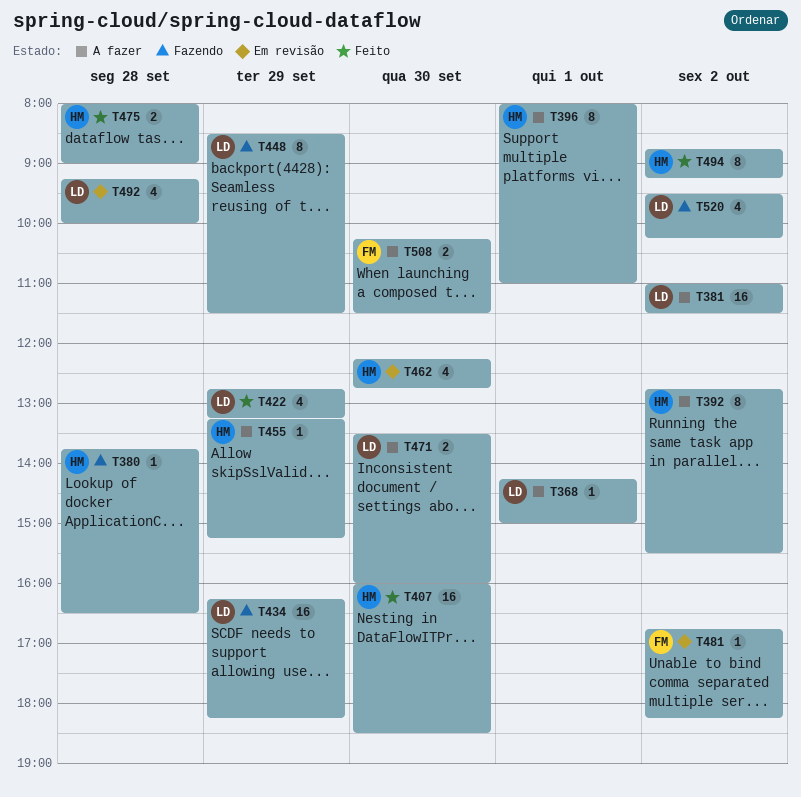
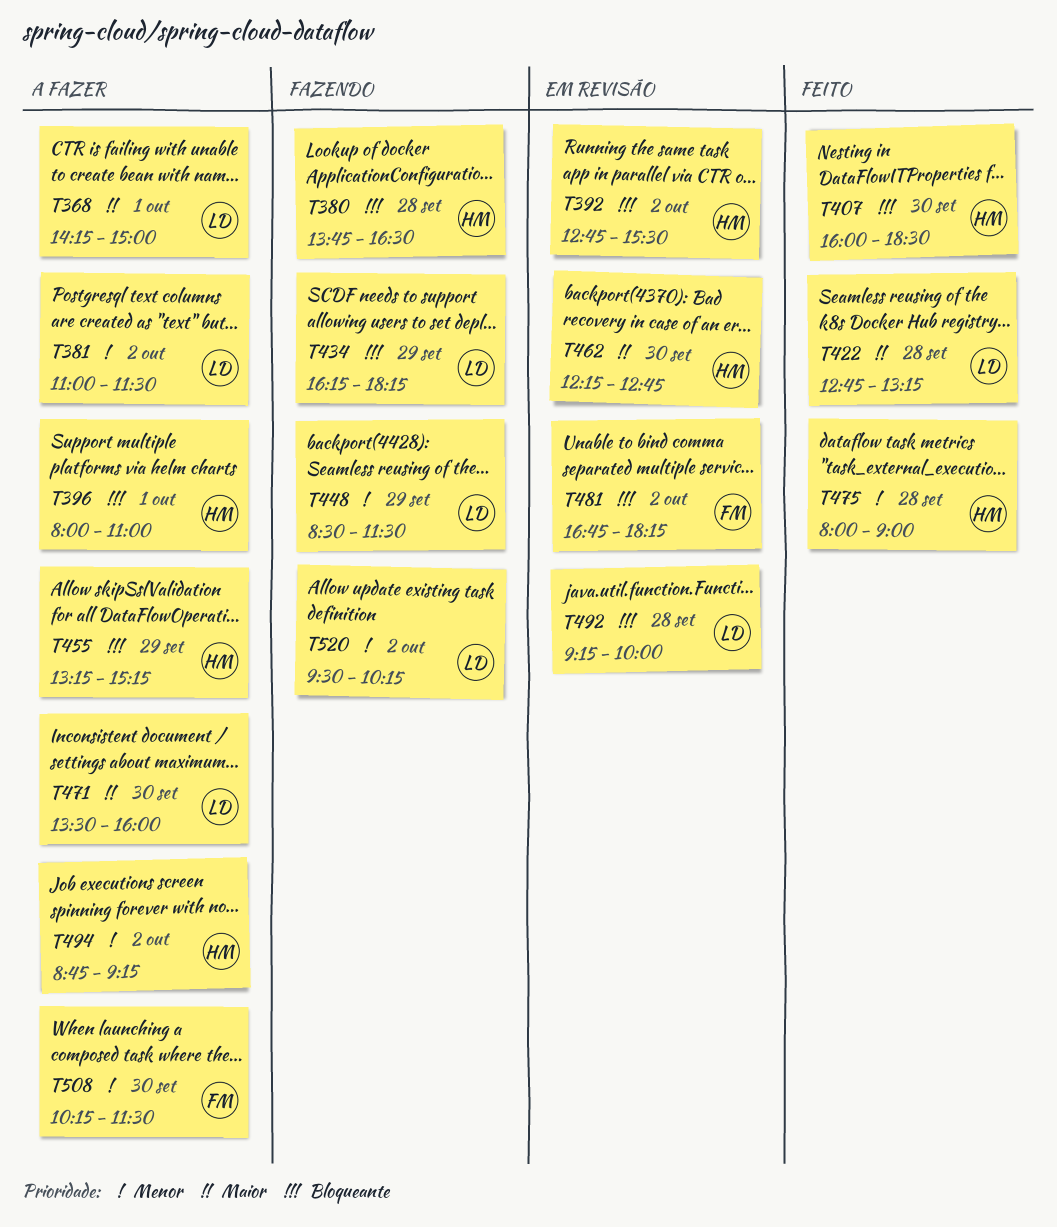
T392, status: A fazer -> Em revisão
T422, day: Sep 29 -> Sep 28
T494, status: Feito -> A fazer

